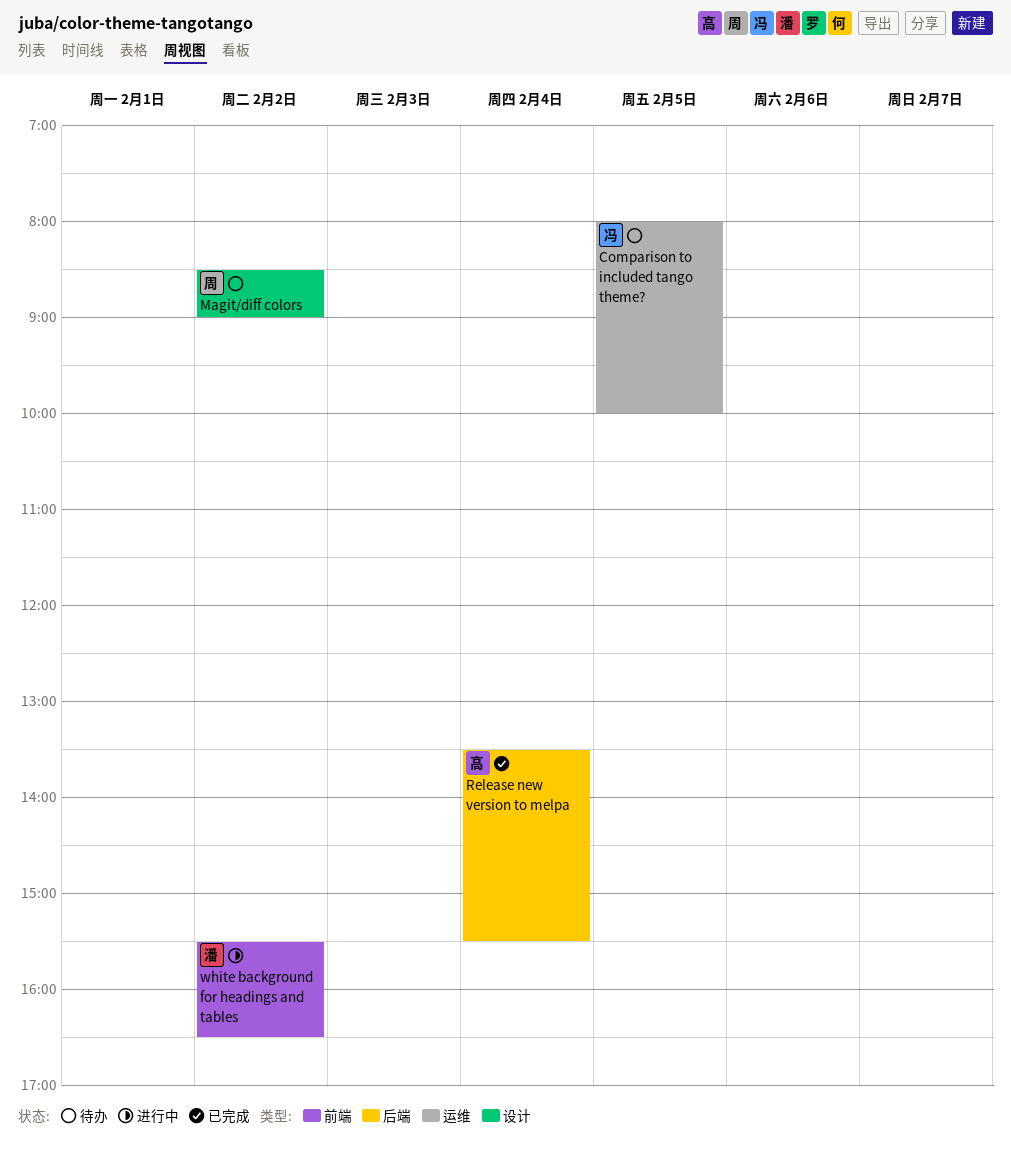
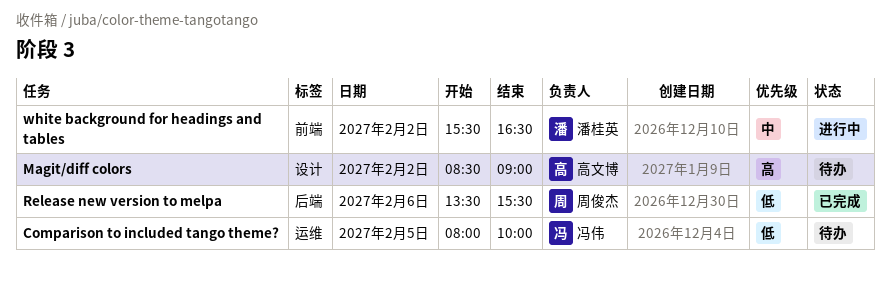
Magit/diff colors, owner: 周俊杰 -> 高文博
Release new version to melpa, owner: 高文博 -> 周俊杰
Release new version to melpa, day: Feb 4 -> Feb 6

